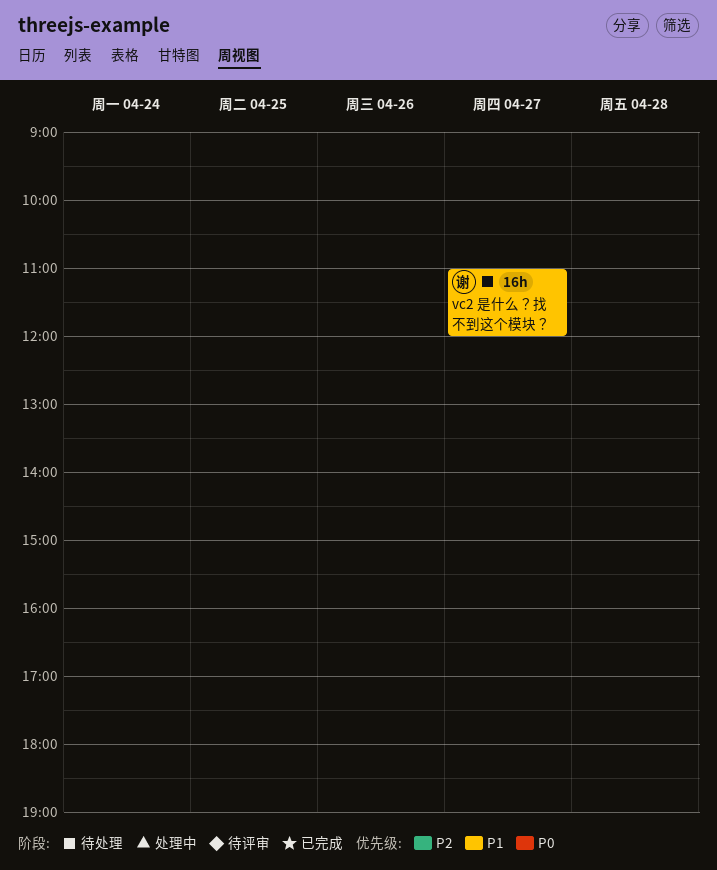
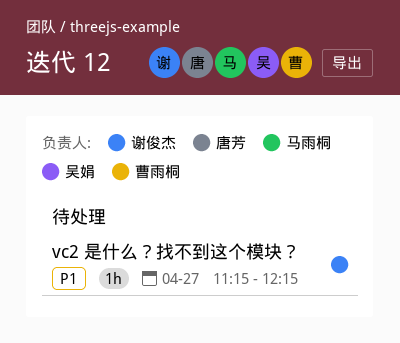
vc2 是什么？找不到这个模块？, estimate: 16h -> 1h
vc2 是什么？找不到这个模块？, begins: 11:00 -> 11:15
vc2 是什么？找不到这个模块？, ends: 12:00 -> 12:15

